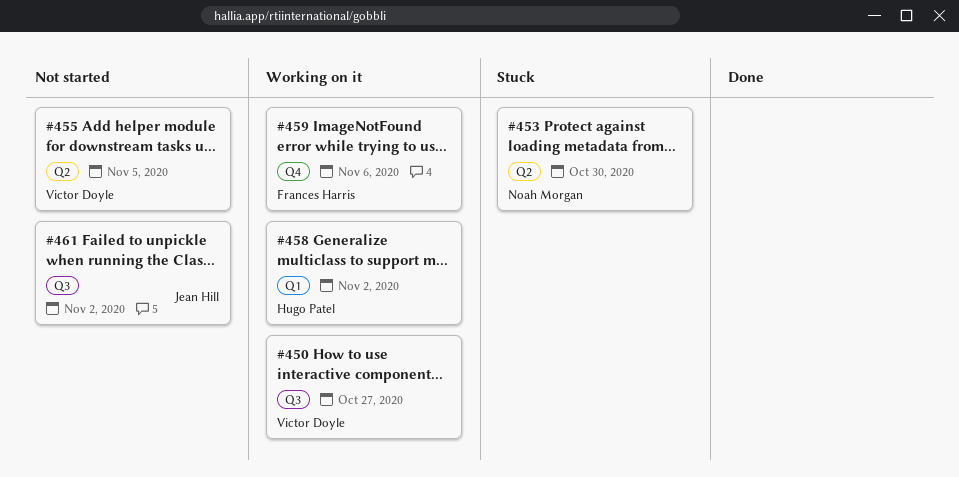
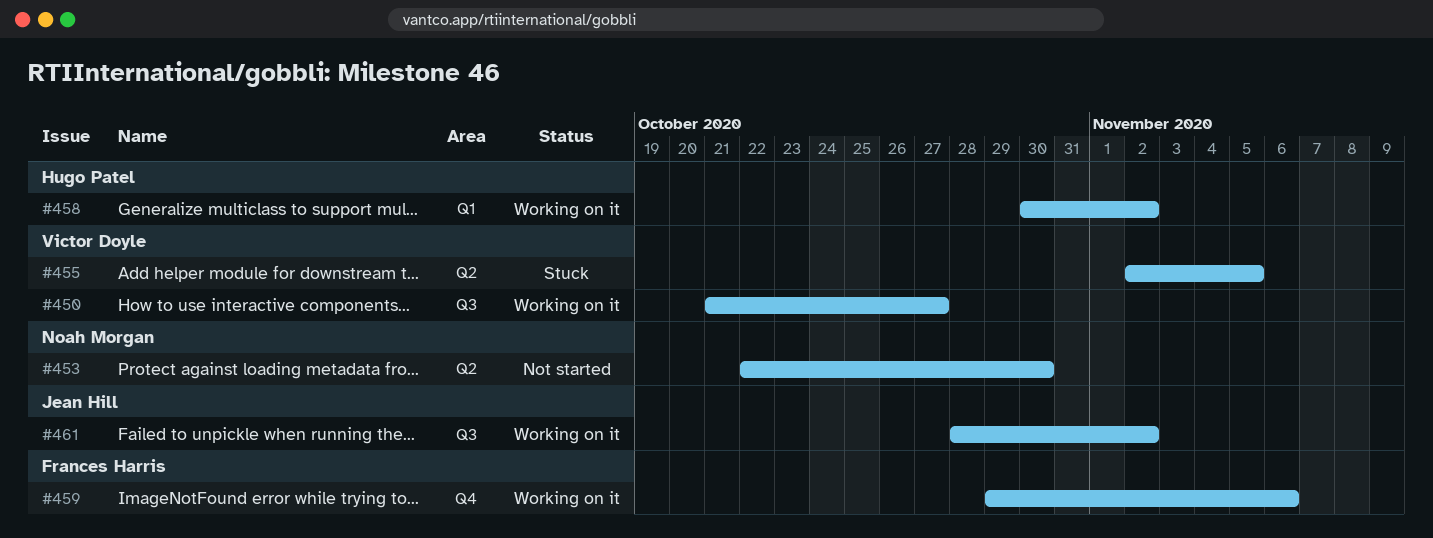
#453, status: Stuck -> Not started
#455, status: Not started -> Stuck
#461, status: Not started -> Working on it

